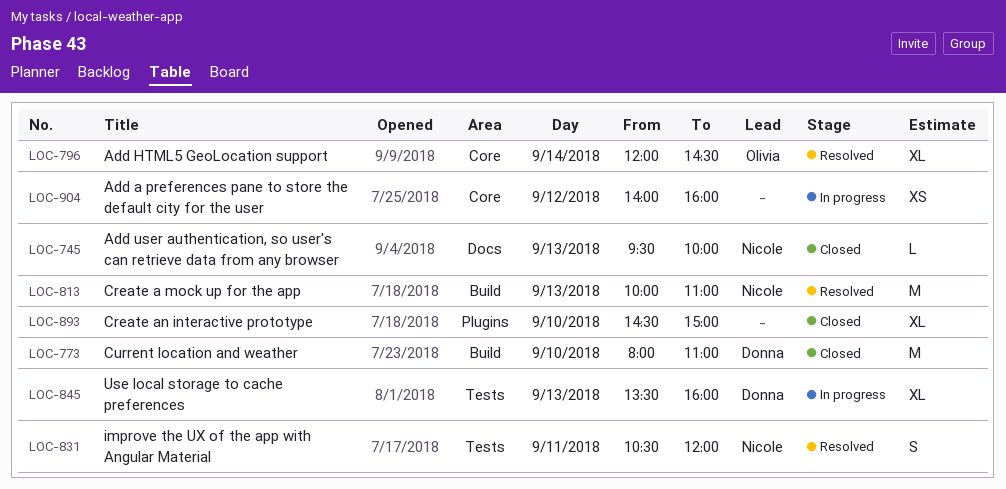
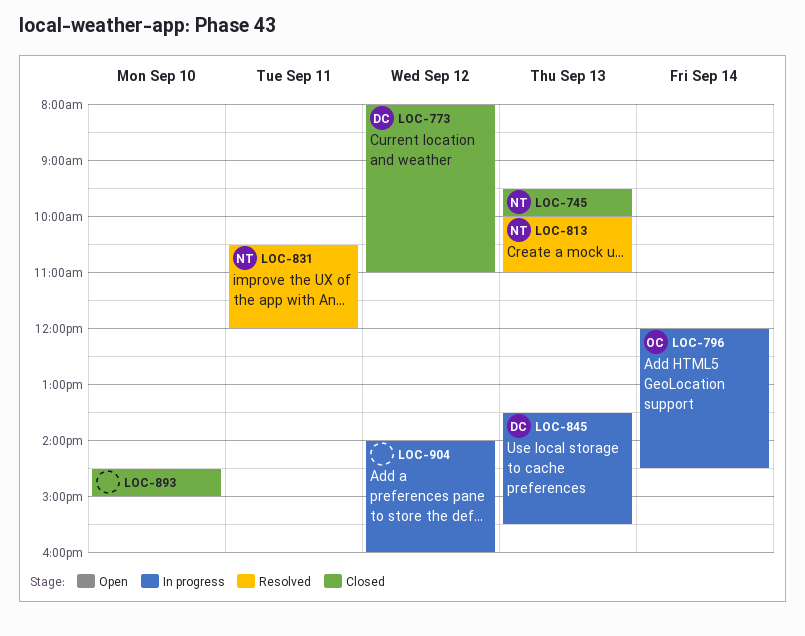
LOC-773, day: Sep 10 -> Sep 12
LOC-796, status: Resolved -> In progress
LOC-845, ends: 16:00 -> 15:30

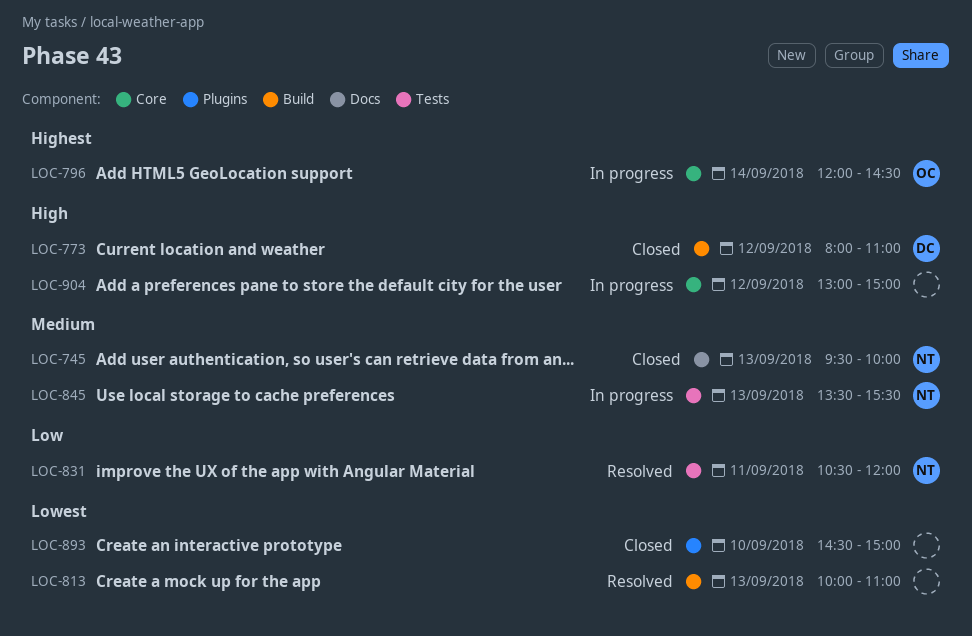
LOC-813, owner: NT -> none
LOC-845, owner: DC -> NT
LOC-904, begins: 14:00 -> 13:00
LOC-904, ends: 16:00 -> 15:00

